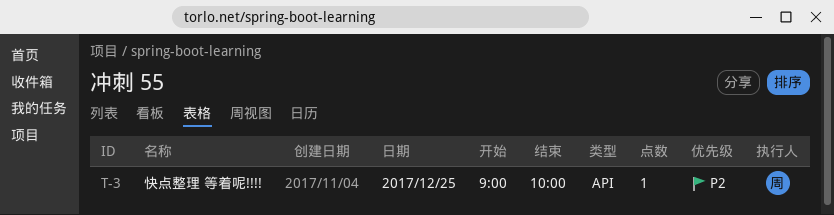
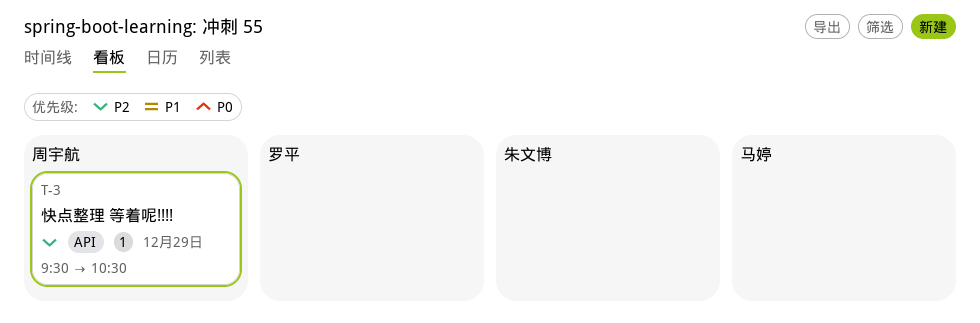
T-3, day: Dec 25 -> Dec 29
T-3, begins: 09:00 -> 09:30
T-3, ends: 10:00 -> 10:30

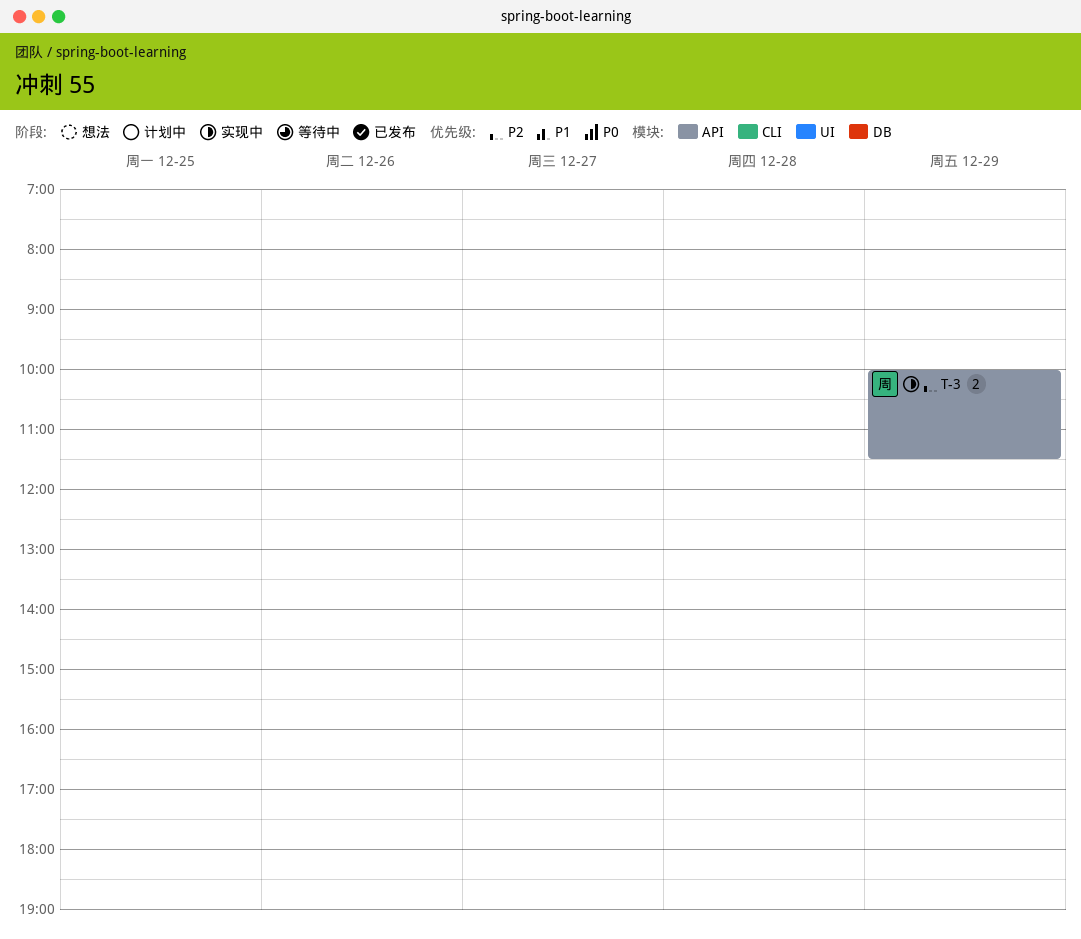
T-3, estimate: 1 -> 2
T-3, begins: 09:30 -> 10:00
T-3, ends: 10:30 -> 11:30

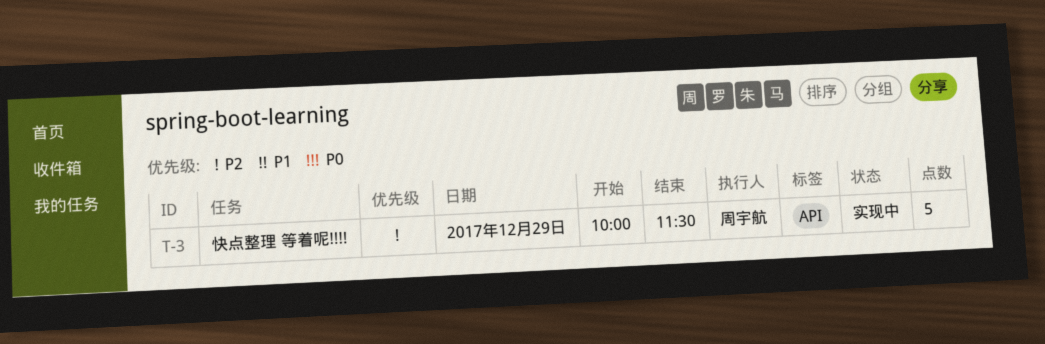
T-3, estimate: 2 -> 5

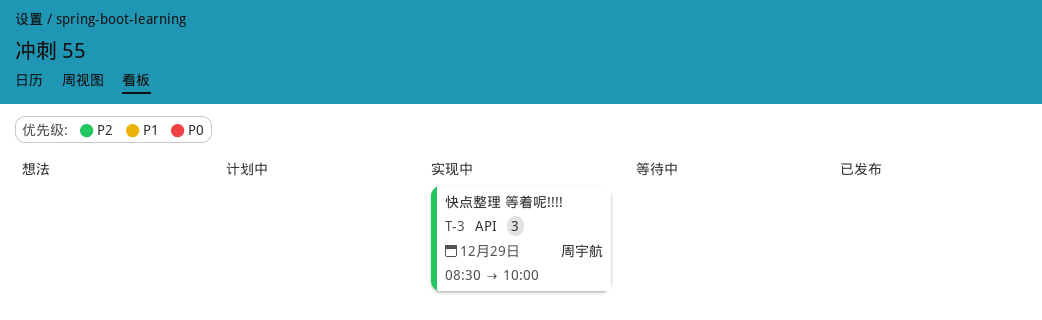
T-3, estimate: 5 -> 3
T-3, begins: 10:00 -> 08:30
T-3, ends: 11:30 -> 10:00

